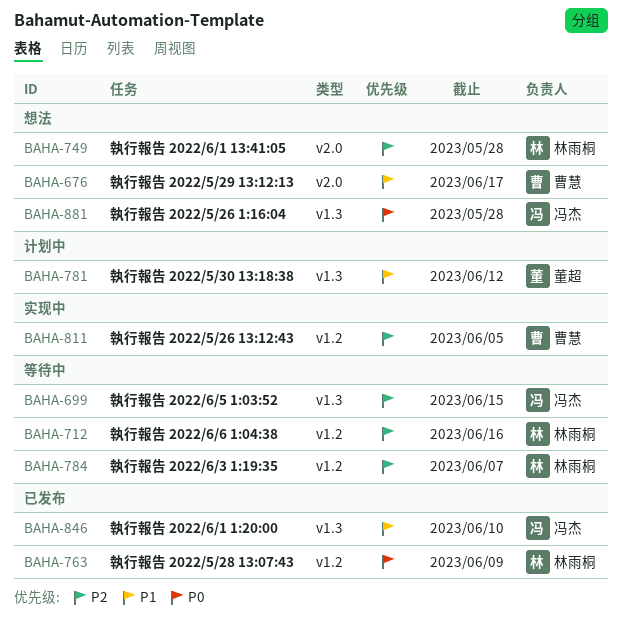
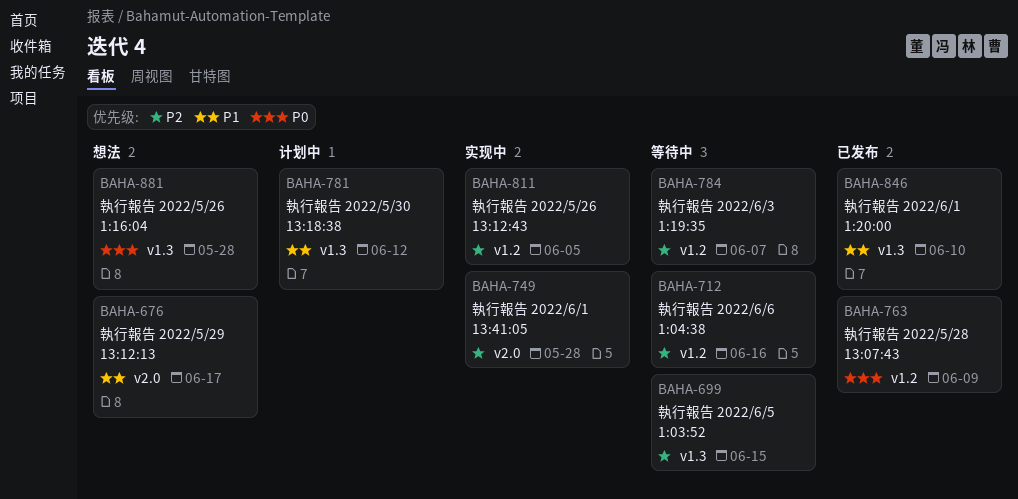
BAHA-749, status: 想法 -> 实现中

